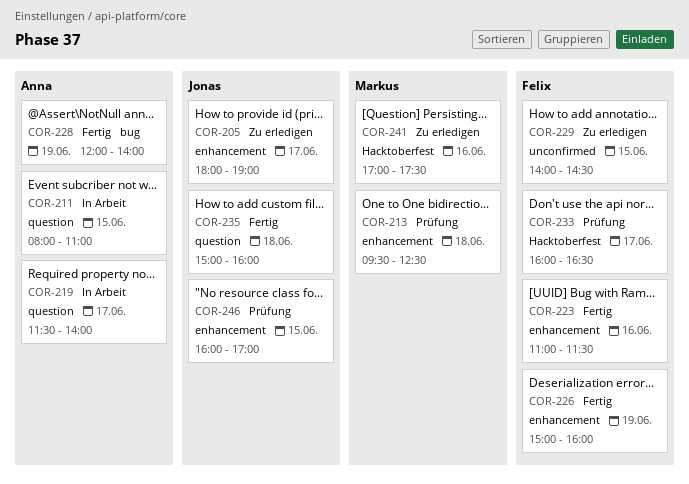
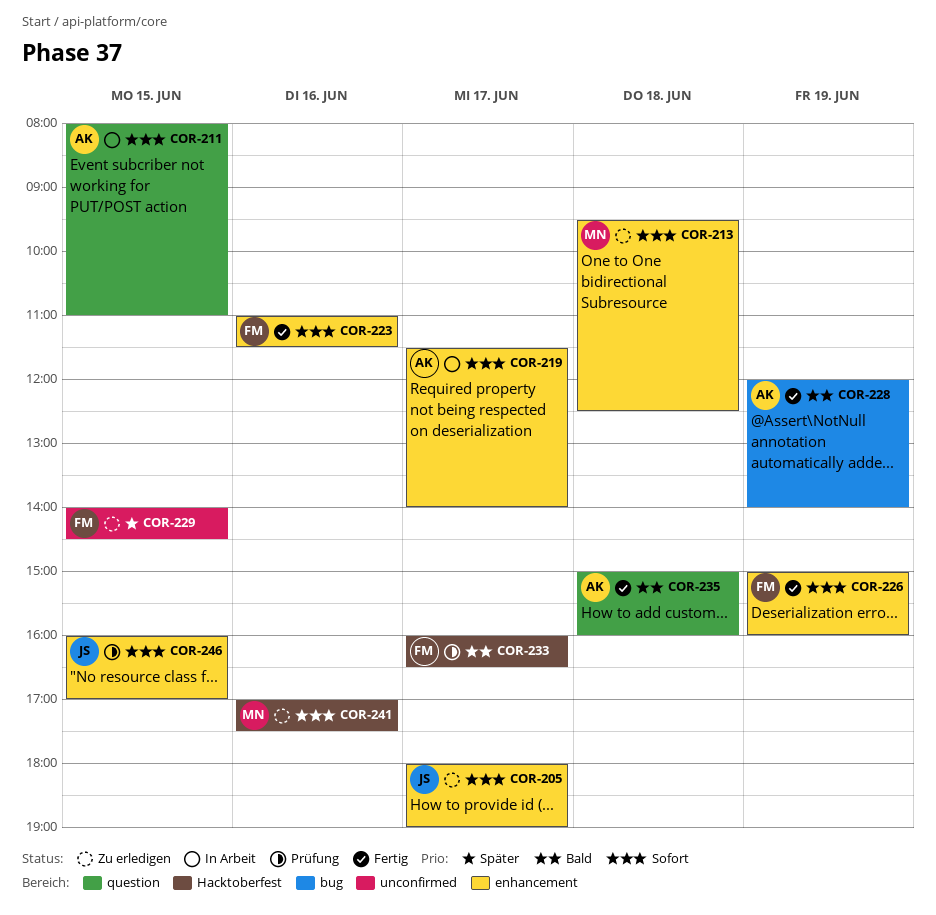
COR-213, status: Prüfung -> Zu erledigen
COR-219, label: question -> enhancement
COR-235, owner: Jonas -> Anna

